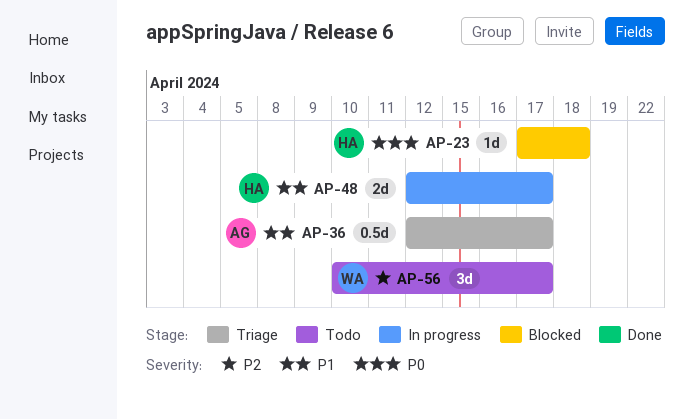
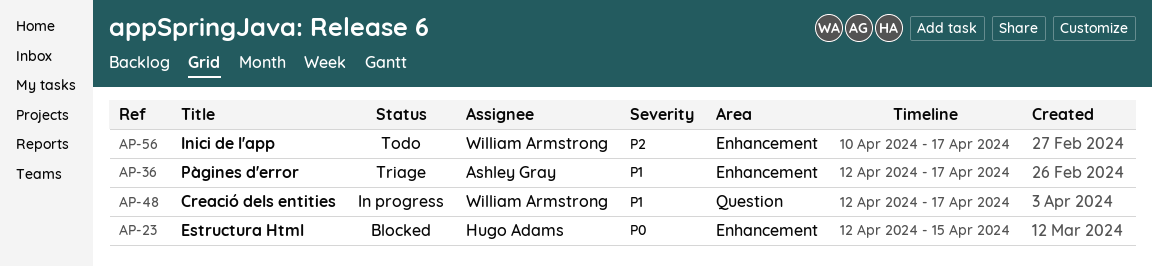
AP-23, start: Apr 17 -> Apr 12
AP-23, due: Apr 18 -> Apr 15
AP-48, owner: Hugo Adams -> William Armstrong

